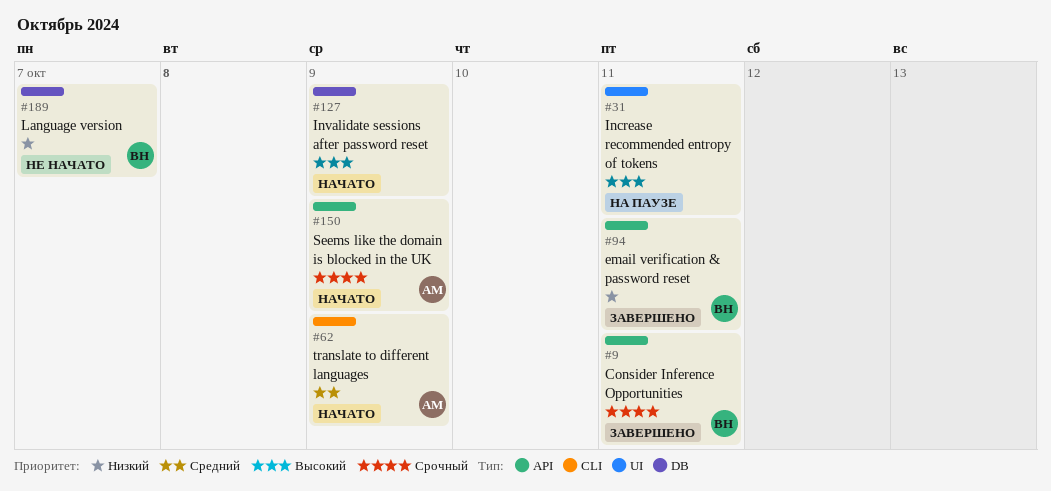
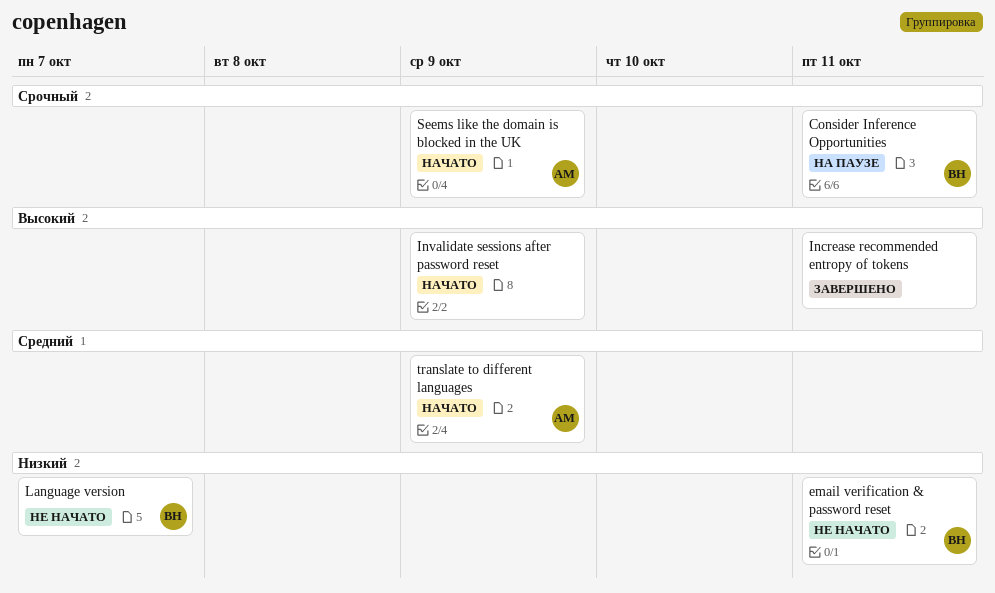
Consider Inference Opportunities, status: Завершено -> На паузе
email verification & password reset, status: Завершено -> Не начато
Increase recommended entropy of tokens, status: На паузе -> Завершено

